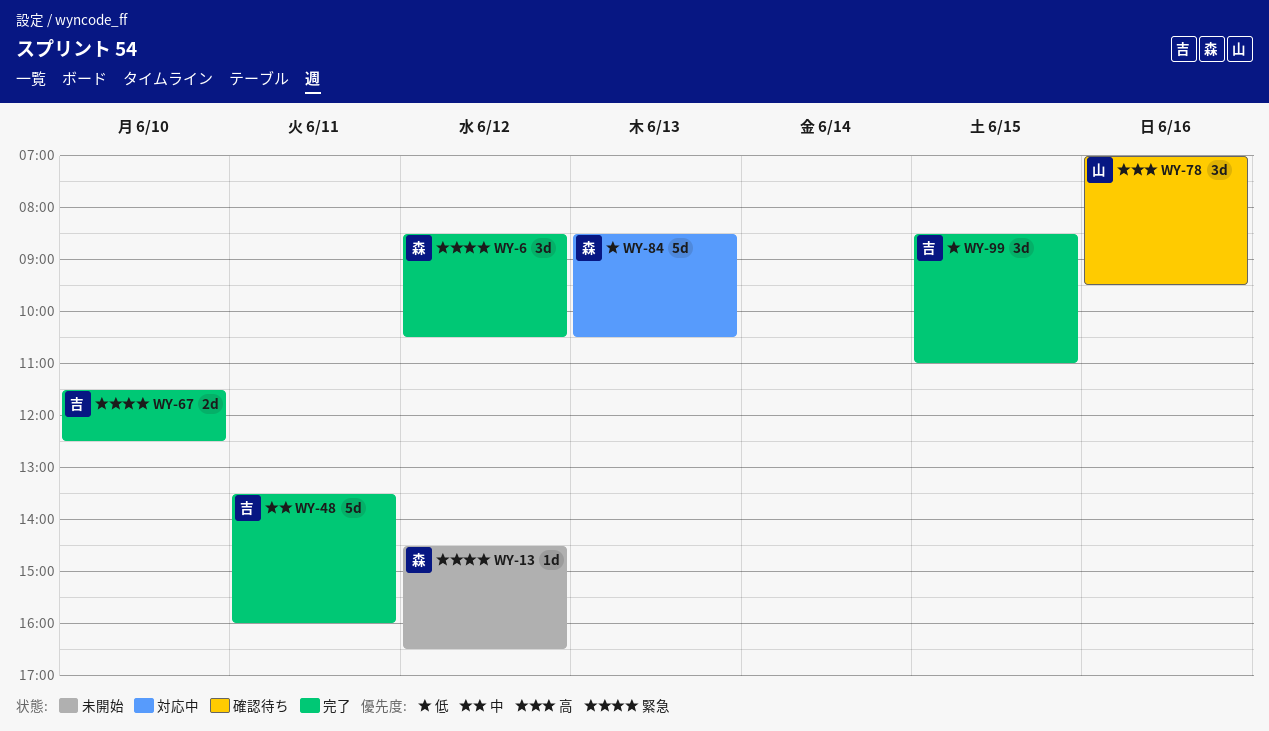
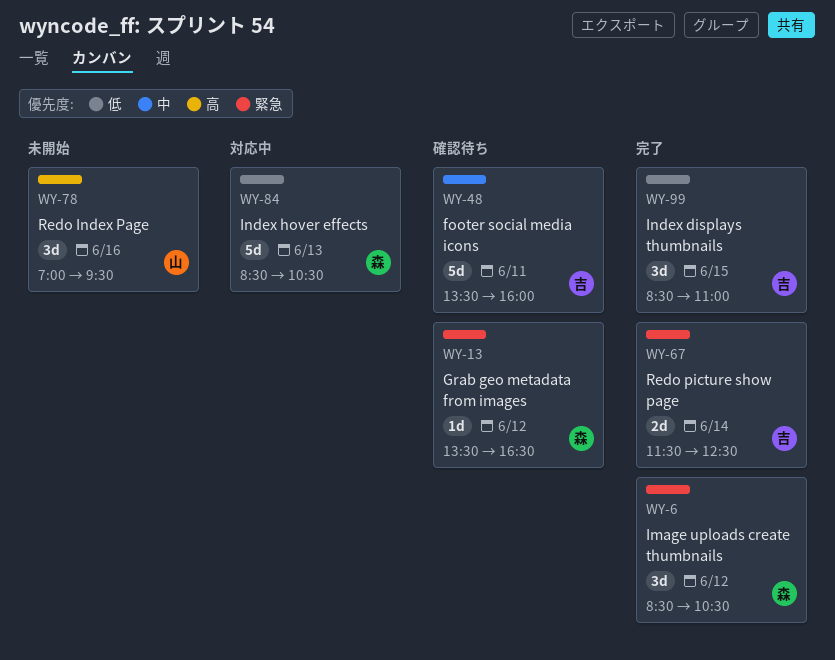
WY-13, status: 未開始 -> 確認待ち
WY-13, begins: 14:30 -> 13:30
WY-48, status: 完了 -> 確認待ち
WY-67, day: Jun 10 -> Jun 14
WY-78, status: 確認待ち -> 未開始

